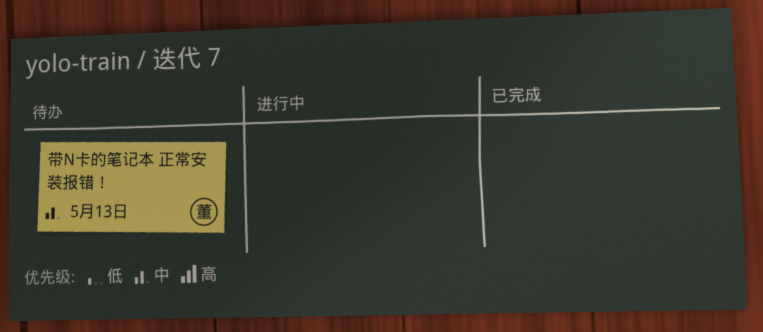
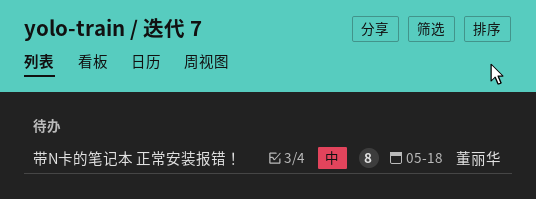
带N卡的笔记本 正常安装报错！, due: May 13 -> May 18

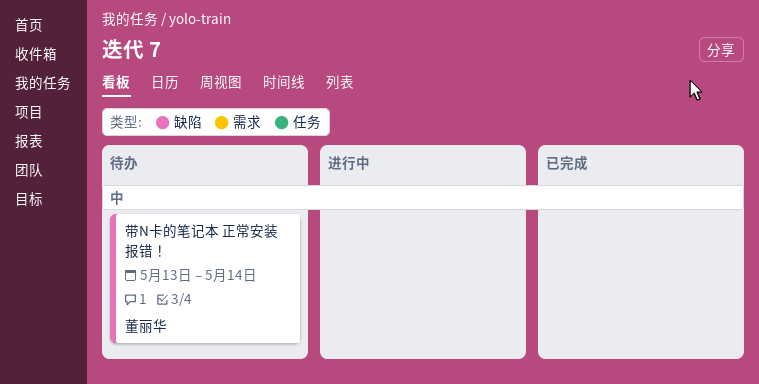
带N卡的笔记本 正常安装报错！, due: May 18 -> May 14

